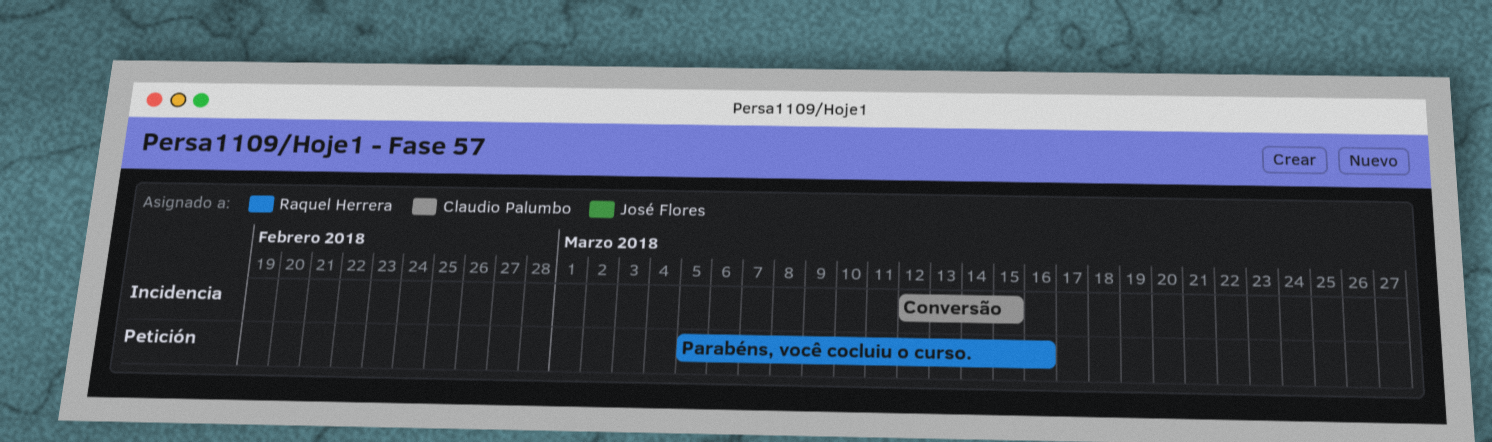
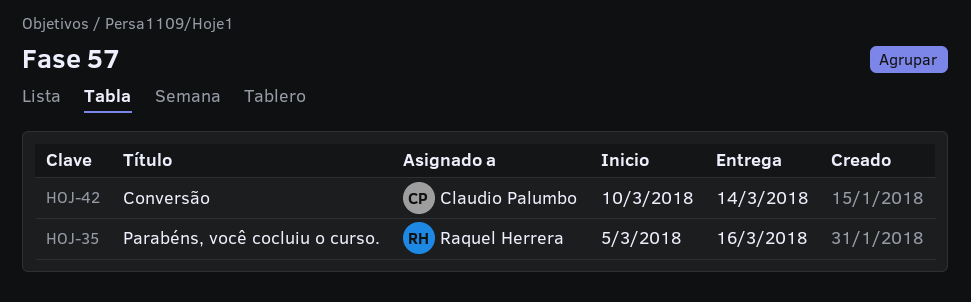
Conversão, start: Mar 12 -> Mar 10
Conversão, due: Mar 15 -> Mar 14

